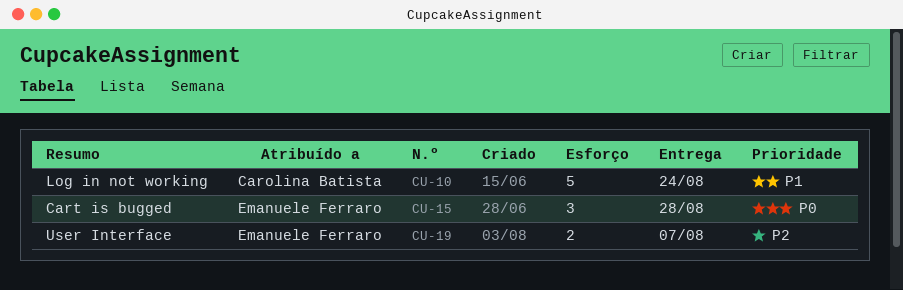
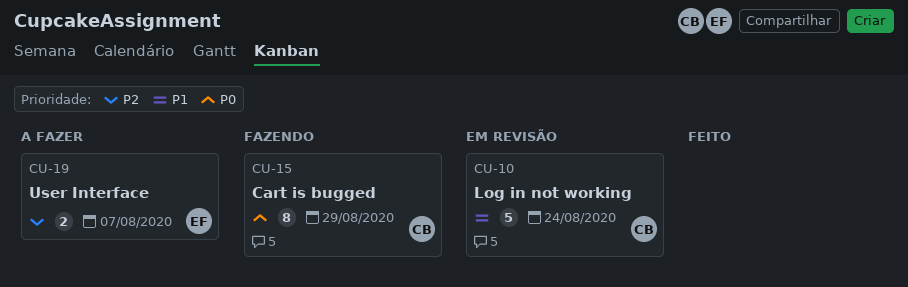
CU-15, owner: Emanuele Ferraro -> Carolina Batista
CU-15, estimate: 3 -> 8
CU-15, due: Aug 28 -> Aug 29

